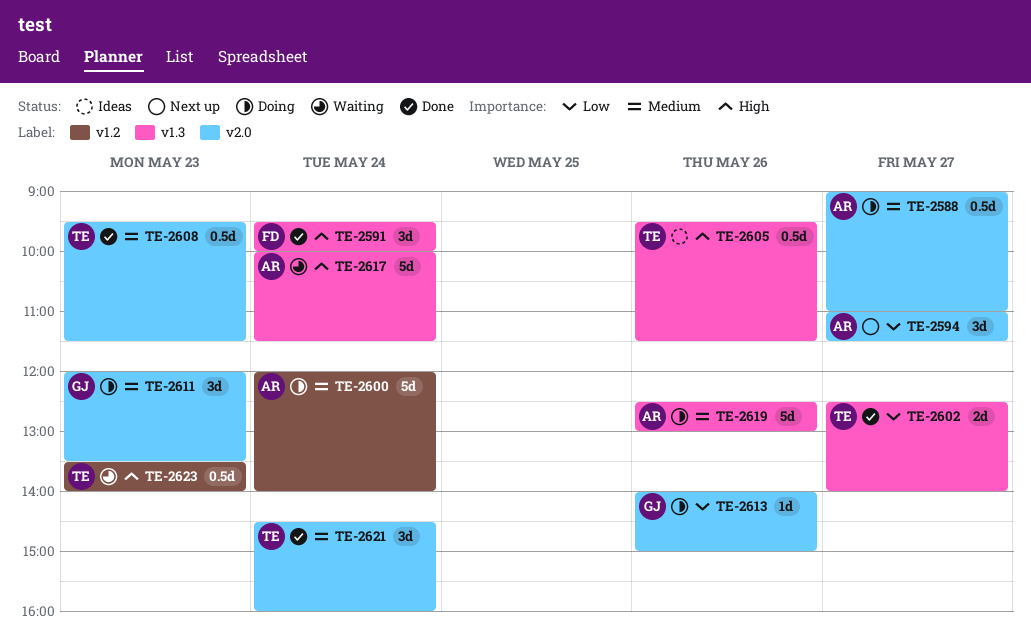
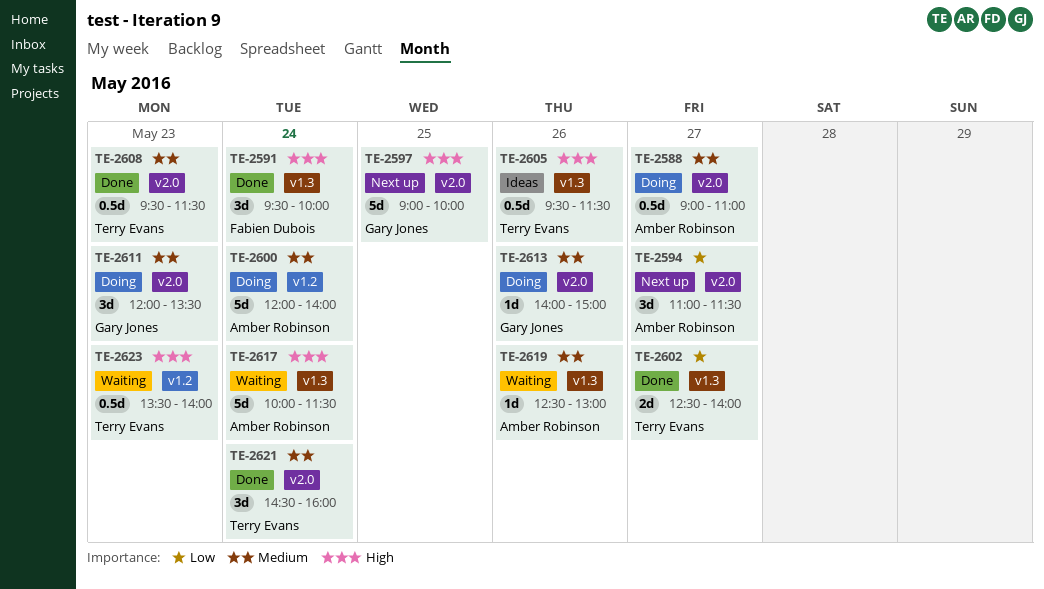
TE-2597: none -> present
TE-2613, priority: Low -> Medium
TE-2619, status: Doing -> Waiting
TE-2619, estimate: 5d -> 1d

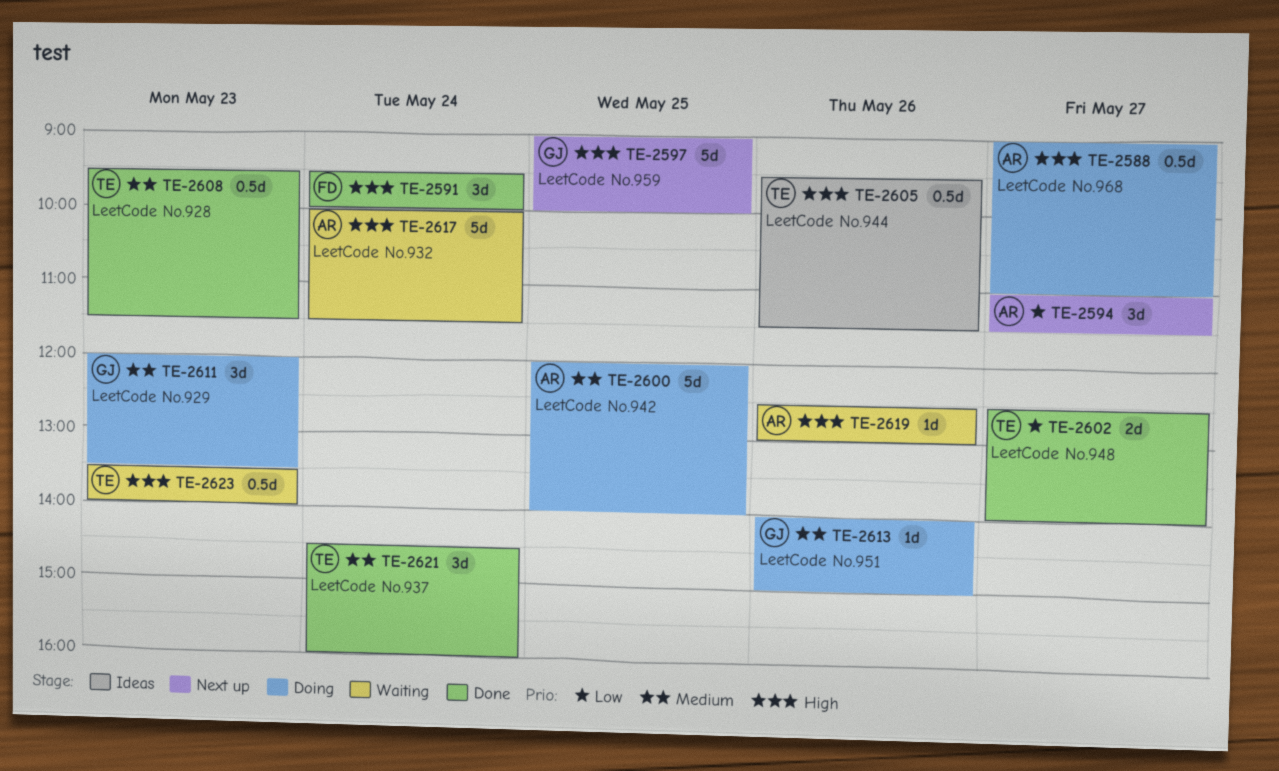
TE-2588, priority: Medium -> High
TE-2600, day: May 24 -> May 25
TE-2619, priority: Medium -> High

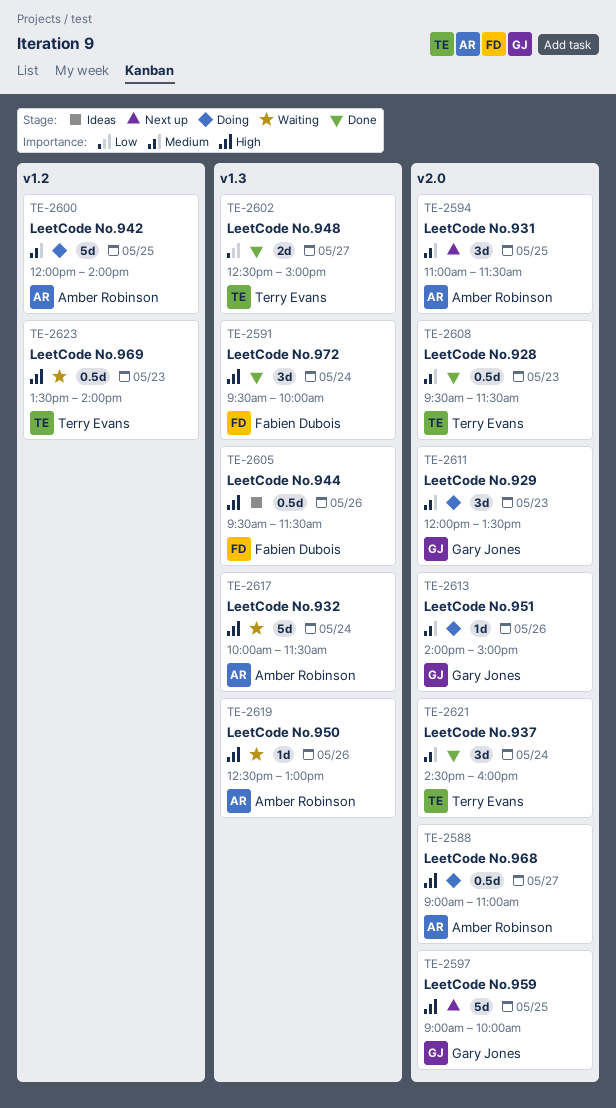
TE-2594, priority: Low -> Medium
TE-2594, day: May 27 -> May 25
TE-2602, ends: 14:00 -> 15:00
TE-2605, owner: Terry Evans -> Fabien Dubois

